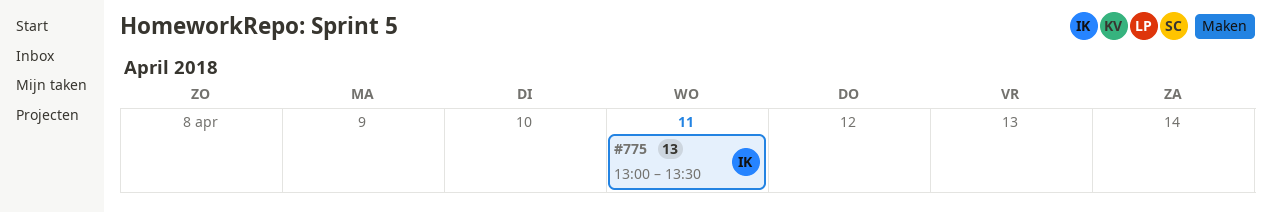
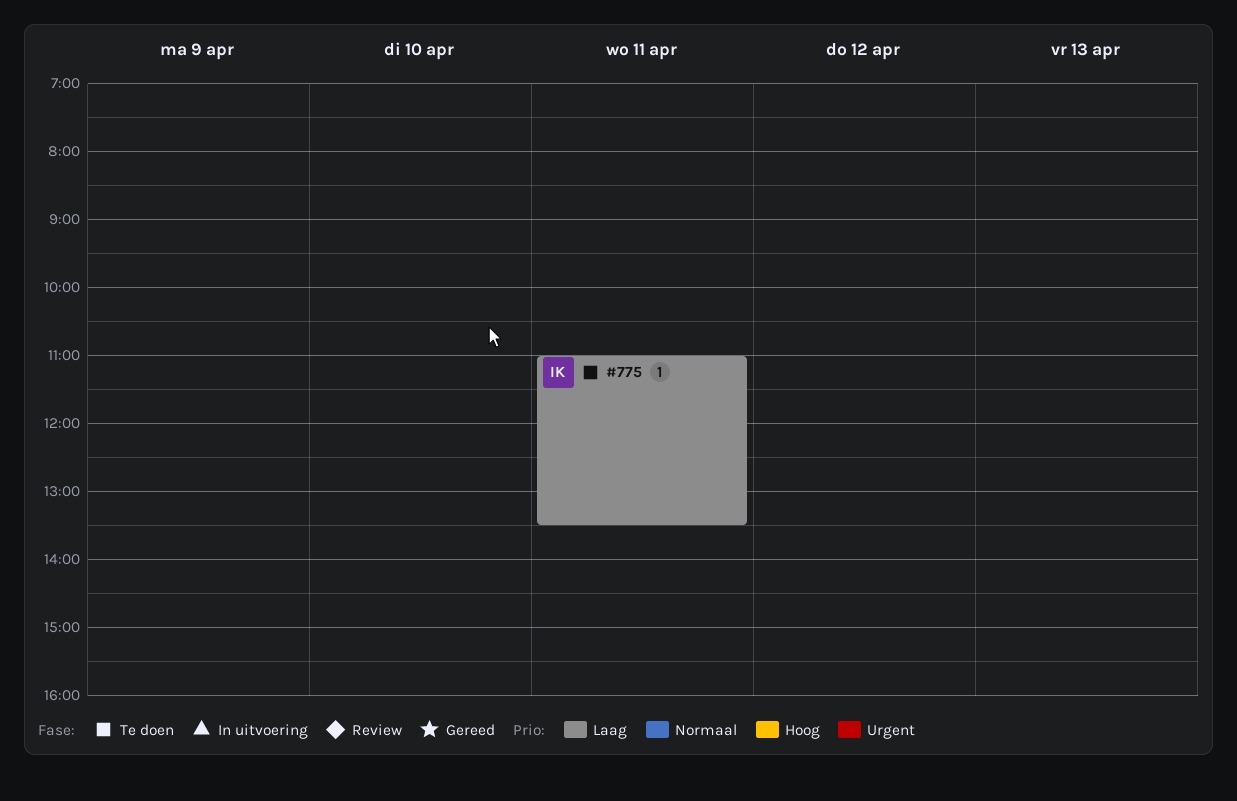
#775, estimate: 13 -> 1
#775, begins: 13:00 -> 11:00

